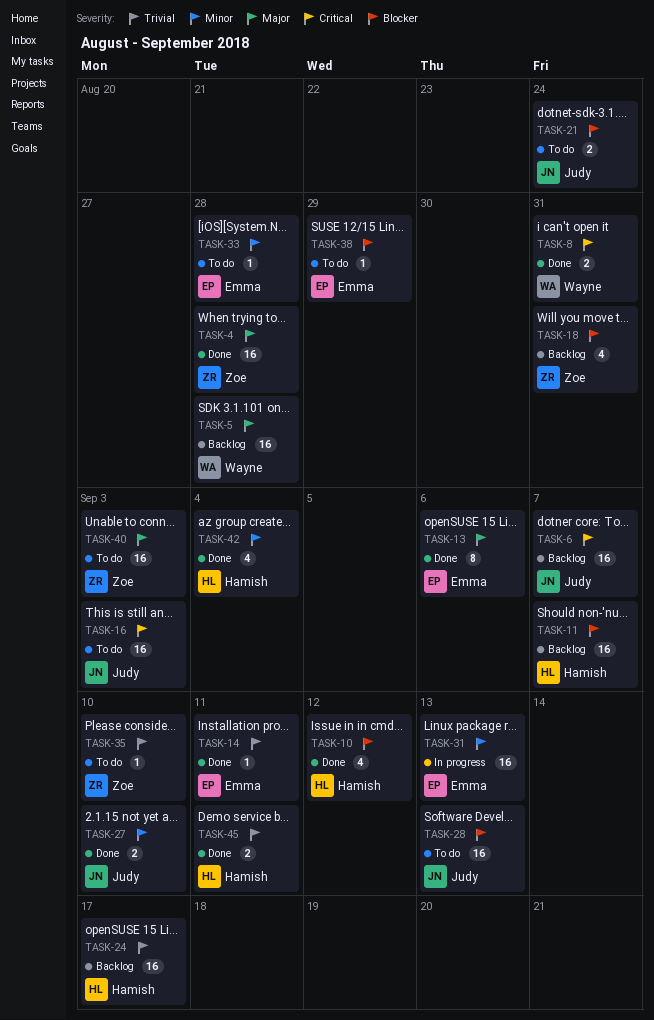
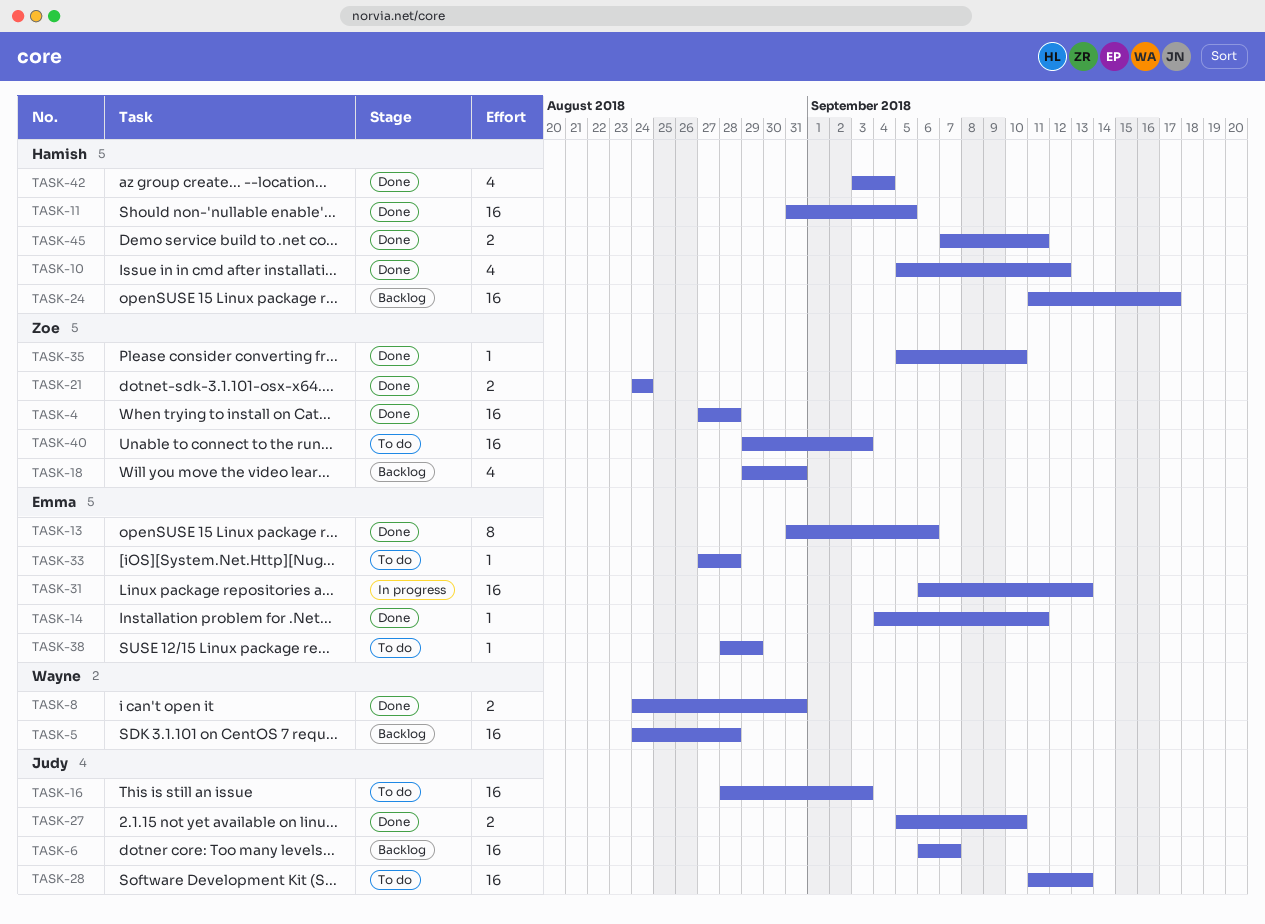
TASK-11, status: Backlog -> Done
TASK-11, due: Sep 7 -> Sep 5
TASK-21, status: To do -> Done
TASK-21, owner: Judy -> Zoe
TASK-35, status: To do -> Done

